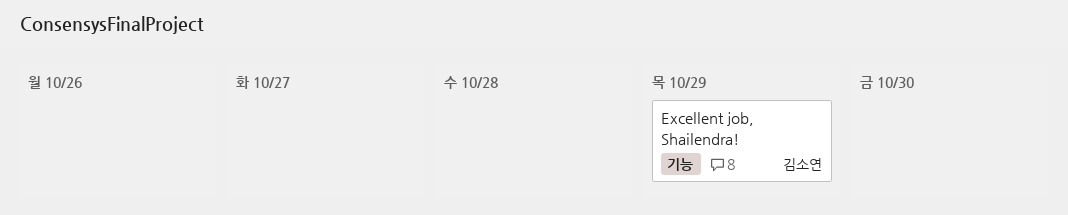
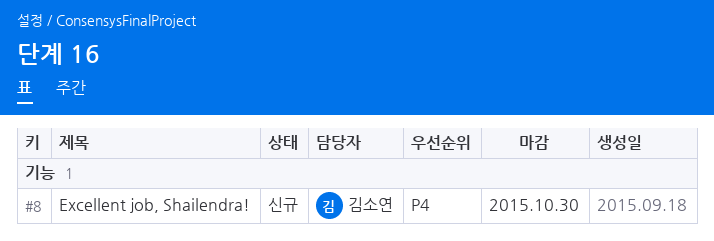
Excellent job, Shailendra!, due: Oct 29 -> Oct 30

